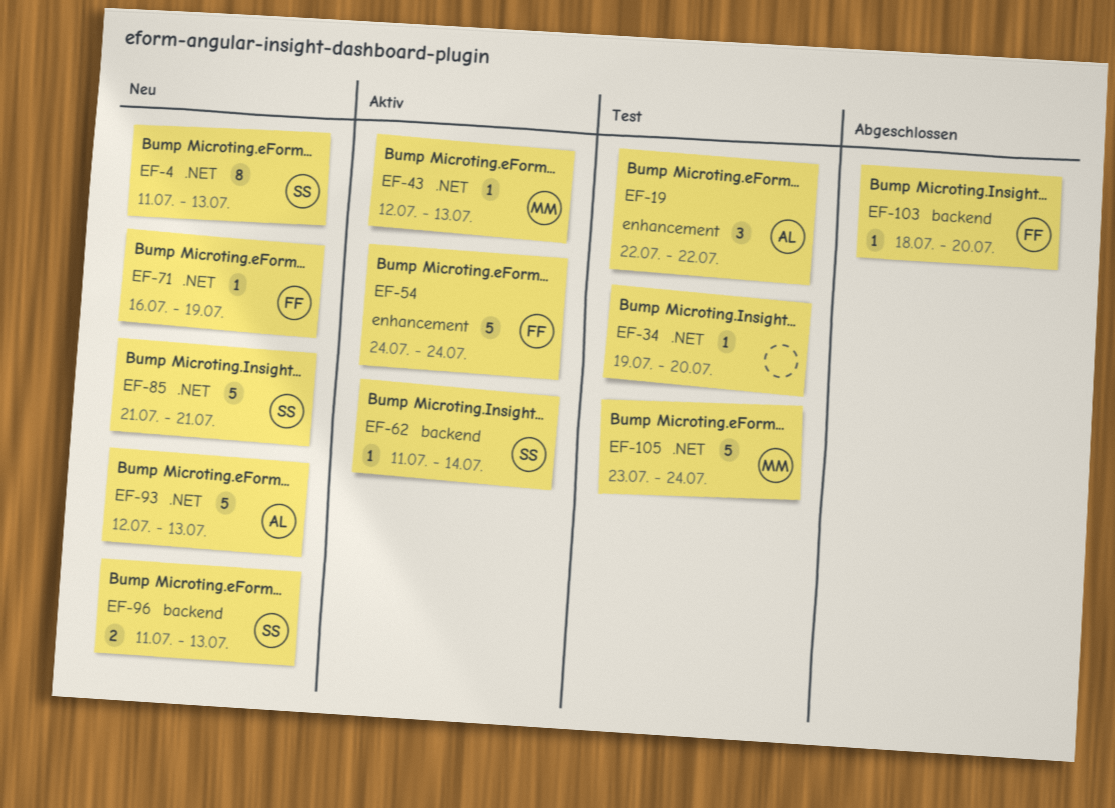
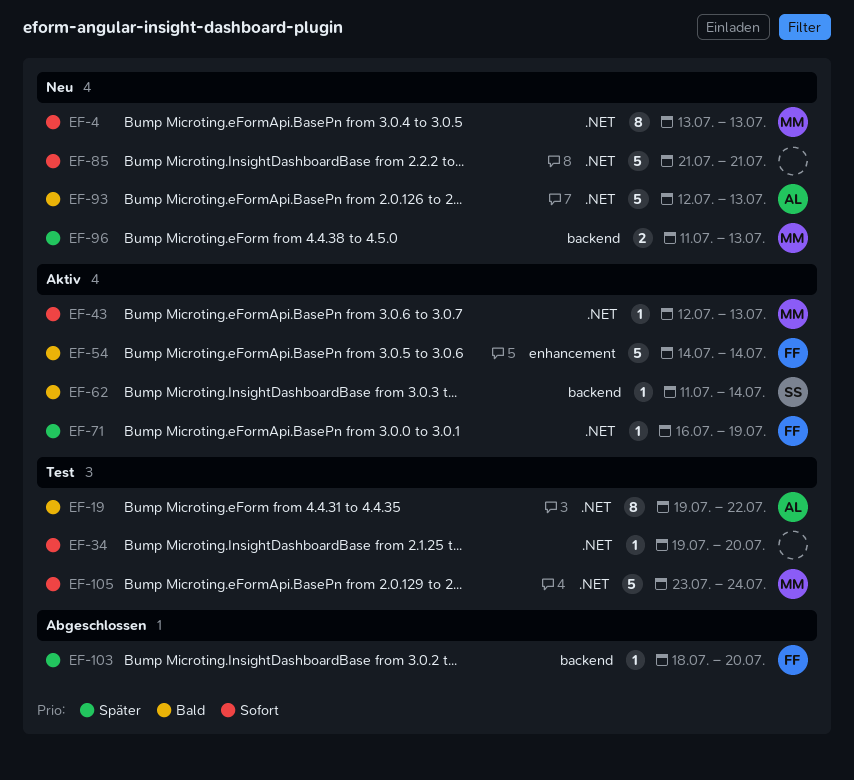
EF-4, owner: SS -> MM
EF-4, start: Jul 11 -> Jul 13
EF-19, label: enhancement -> .NET
EF-19, estimate: 3 -> 8
EF-19, start: Jul 22 -> Jul 19
EF-54, start: Jul 24 -> Jul 14
EF-54, due: Jul 24 -> Jul 14
EF-71, status: Neu -> Aktiv
EF-85, owner: SS -> none
EF-96, owner: SS -> MM

